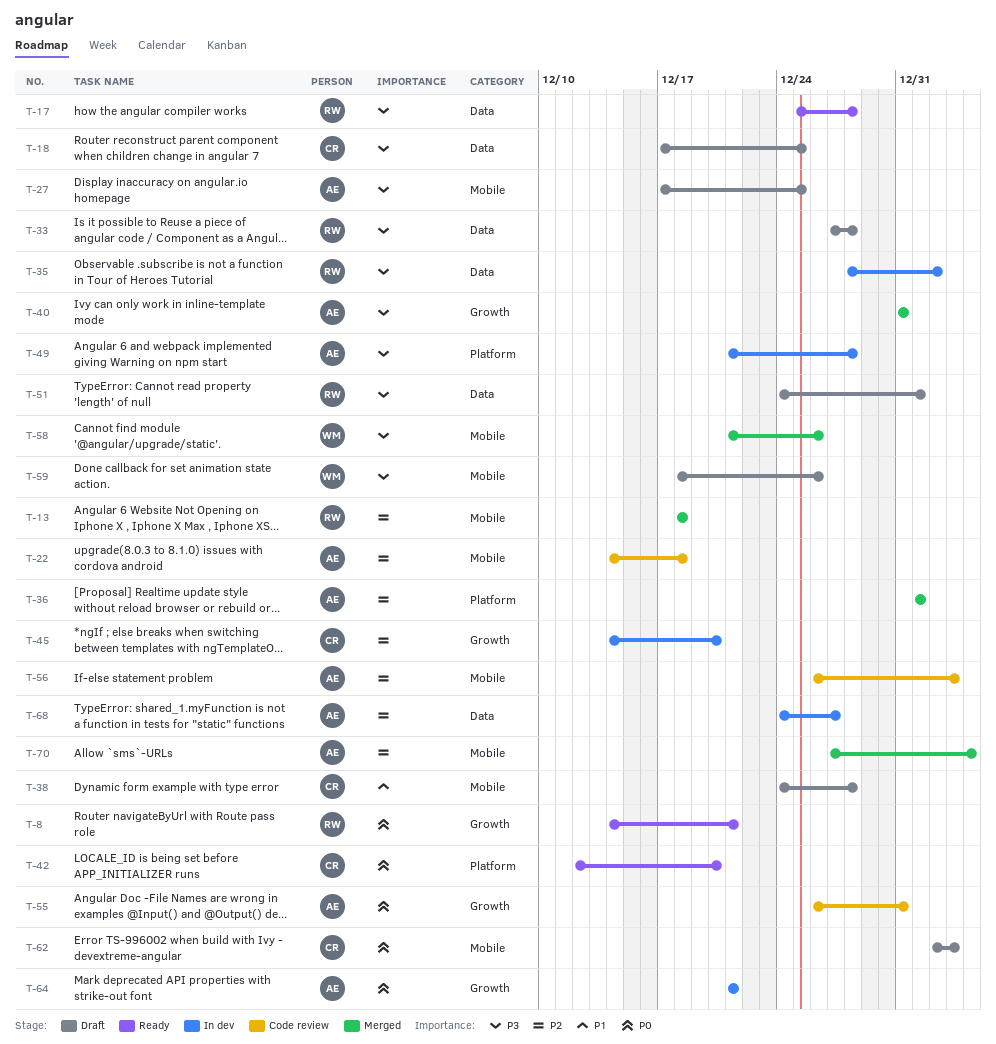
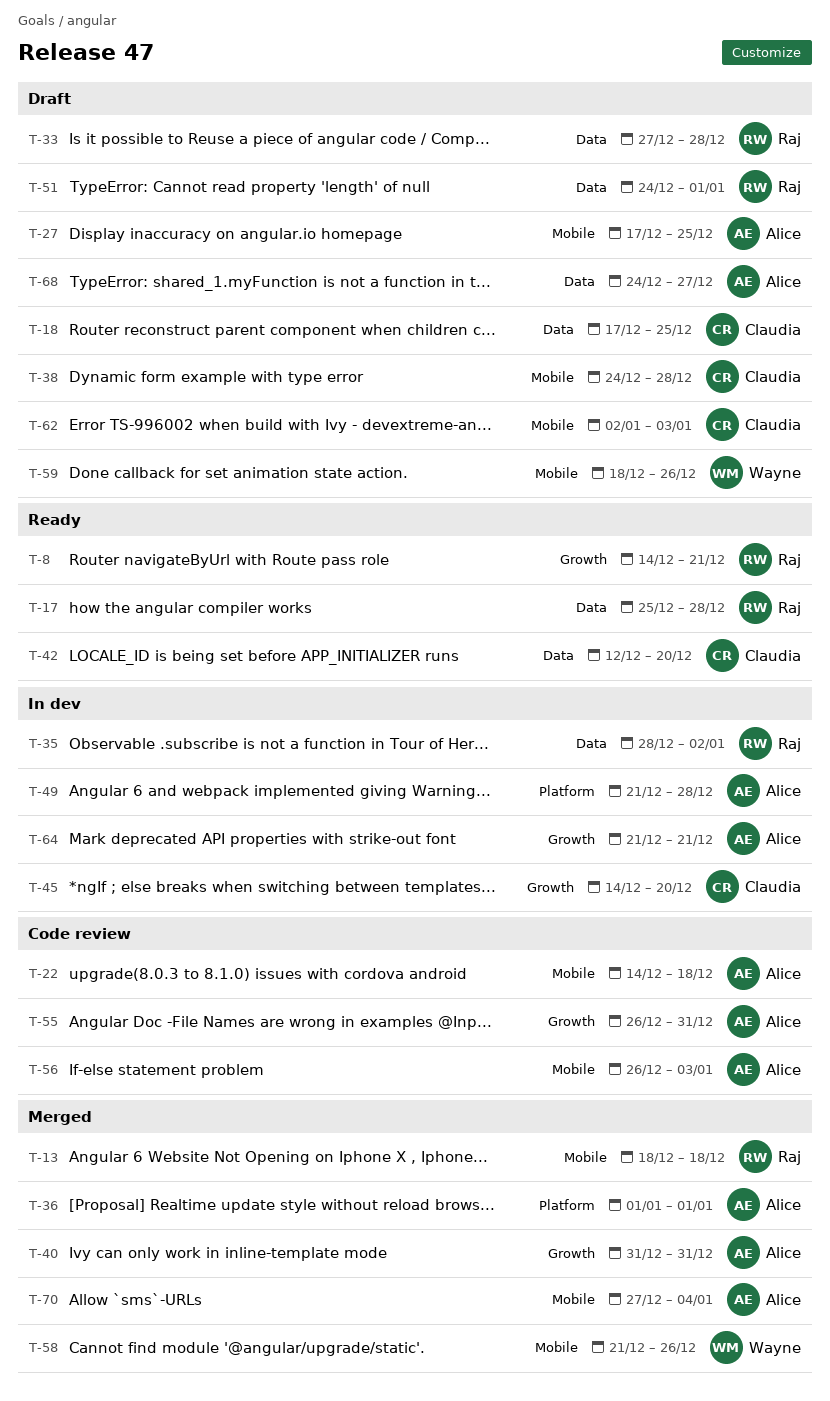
T-42, label: Platform -> Data
T-68, status: In dev -> Draft

